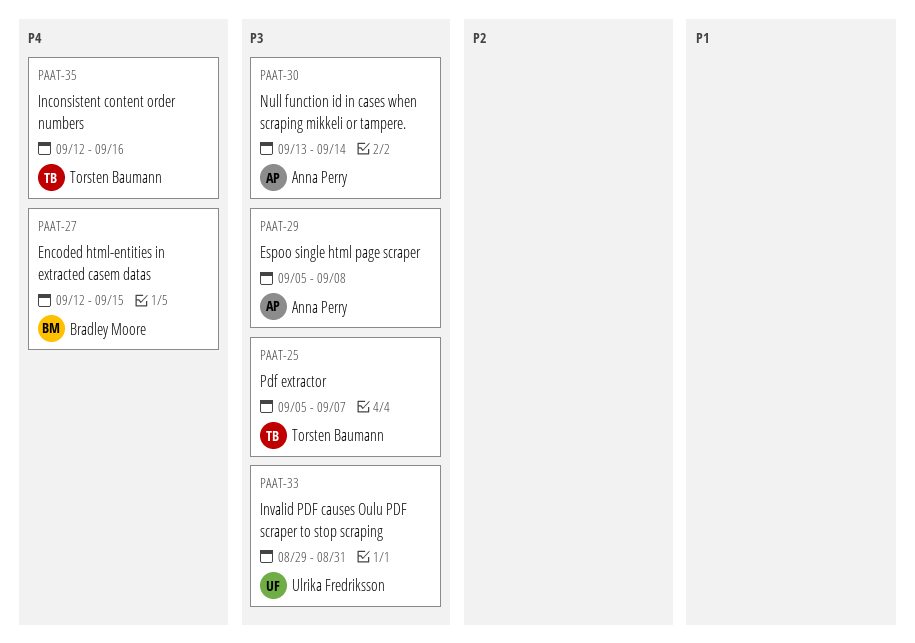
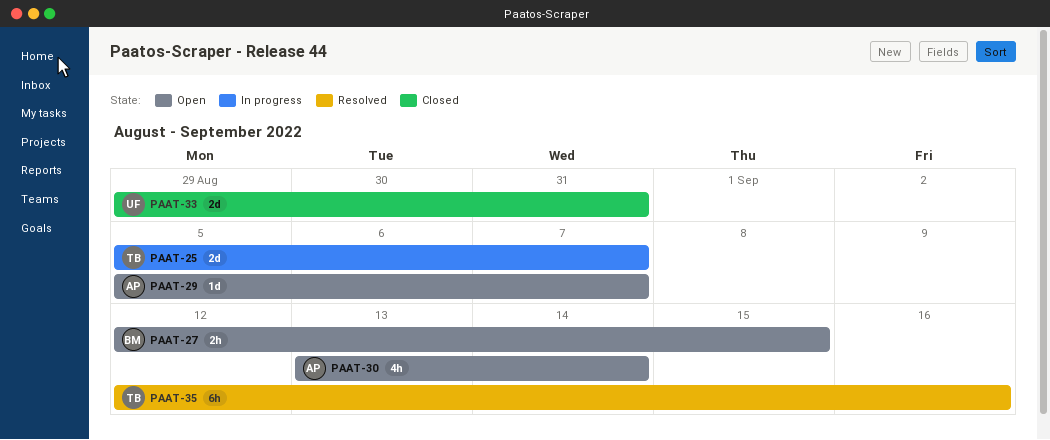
PAAT-29, due: Sep 8 -> Sep 7

